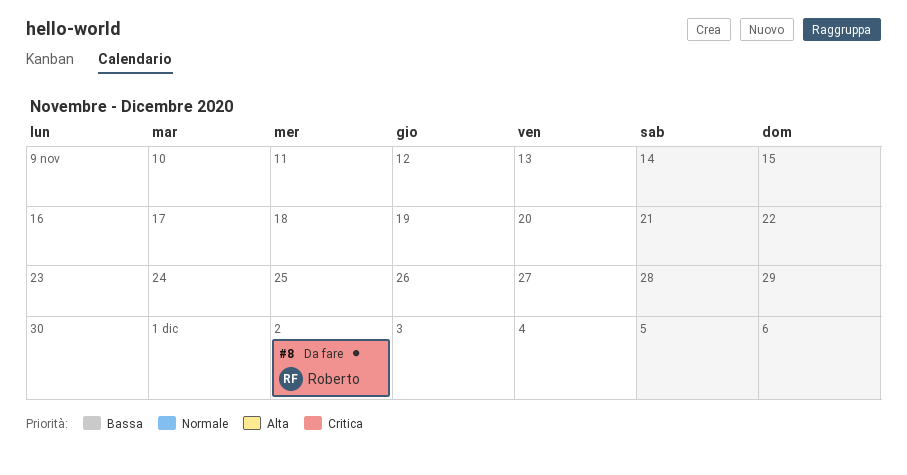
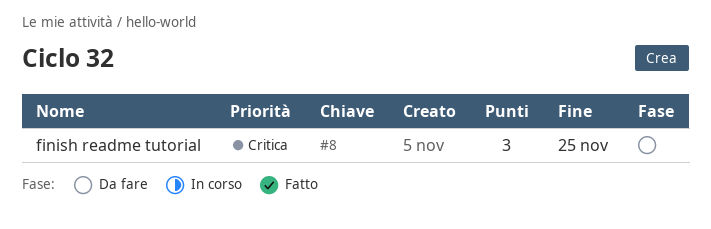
#8, estimate: 1 -> 3
#8, due: Dec 2 -> Nov 25

